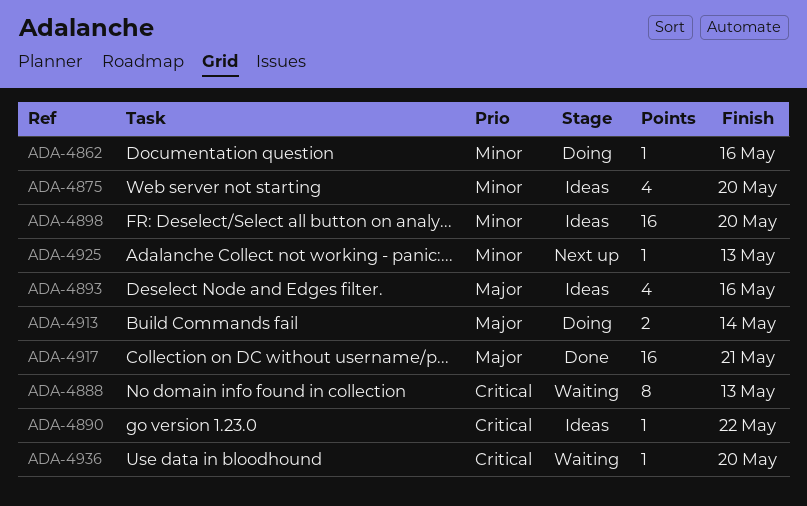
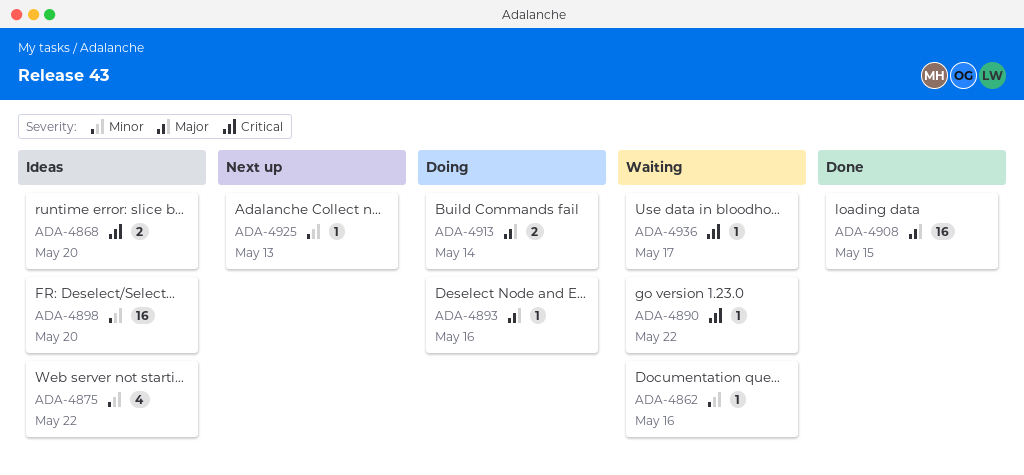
ADA-4862, status: Doing -> Waiting
ADA-4868: none -> present
ADA-4875, due: May 20 -> May 22
ADA-4888: present -> none
ADA-4890, status: Ideas -> Waiting
ADA-4893, status: Ideas -> Doing
ADA-4893, estimate: 4 -> 1
ADA-4908: none -> present
ADA-4917: present -> none
ADA-4936, due: May 20 -> May 17

